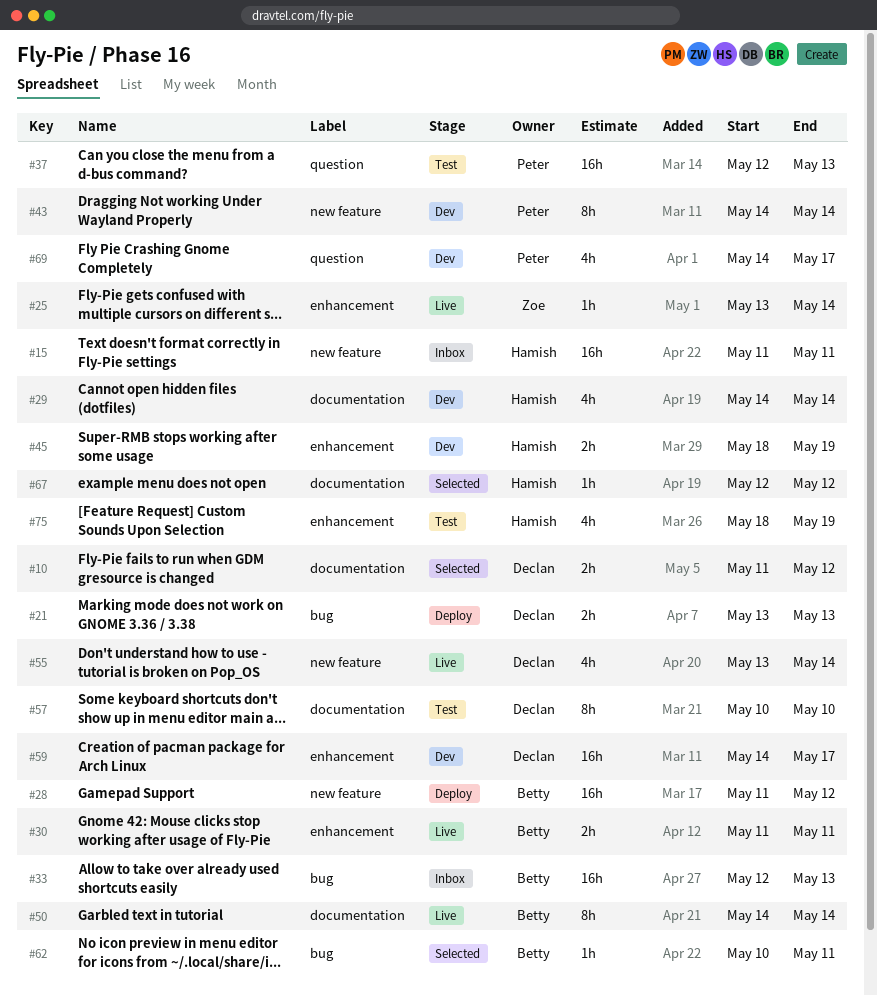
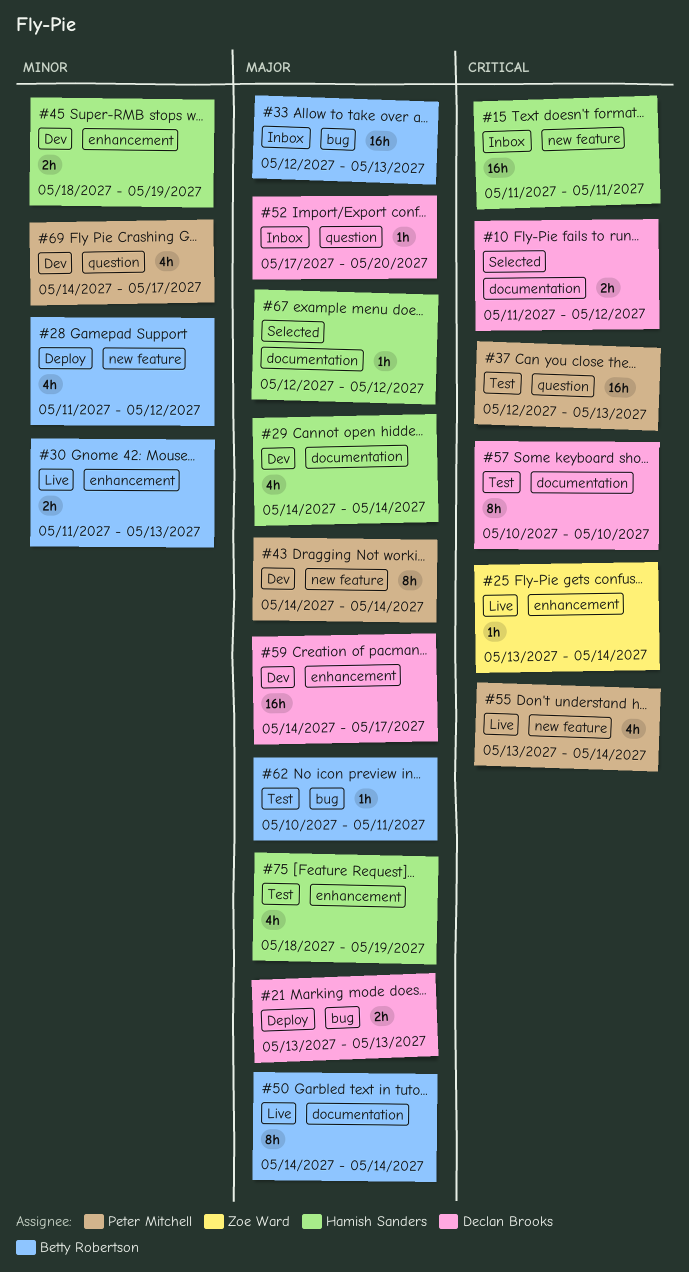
#28, estimate: 16h -> 4h
#30, due: May 11 -> May 13
#52: none -> present
#55, owner: Declan Brooks -> Peter Mitchell
#62, status: Selected -> Test

